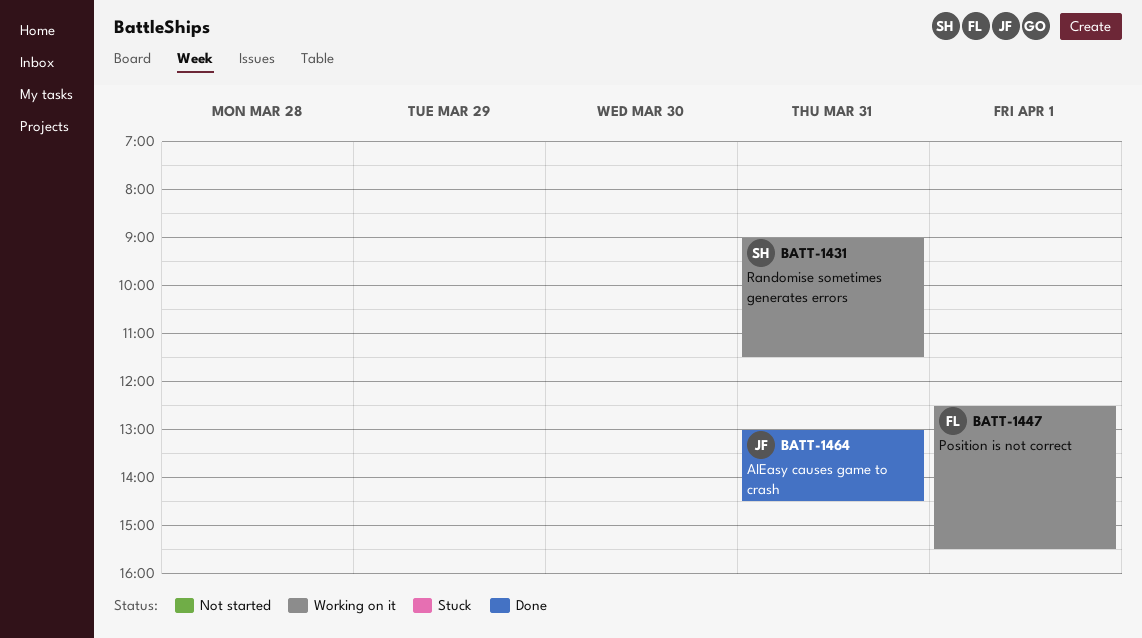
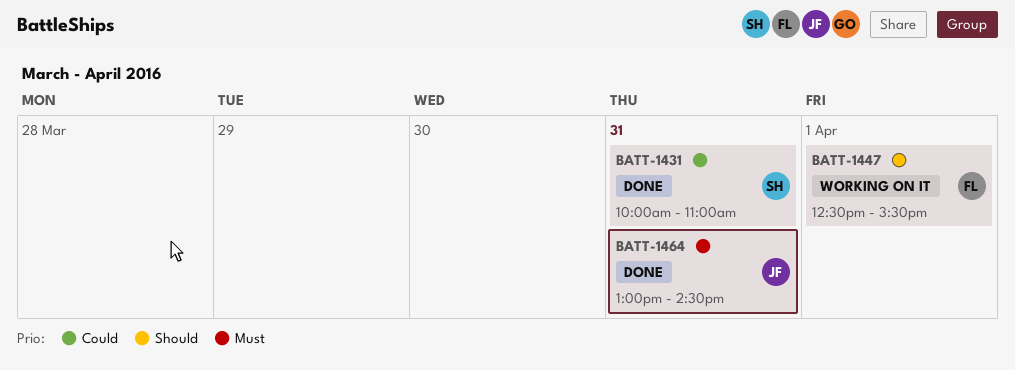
BATT-1431, status: Working on it -> Done
BATT-1431, begins: 09:00 -> 10:00
BATT-1431, ends: 11:30 -> 11:00

